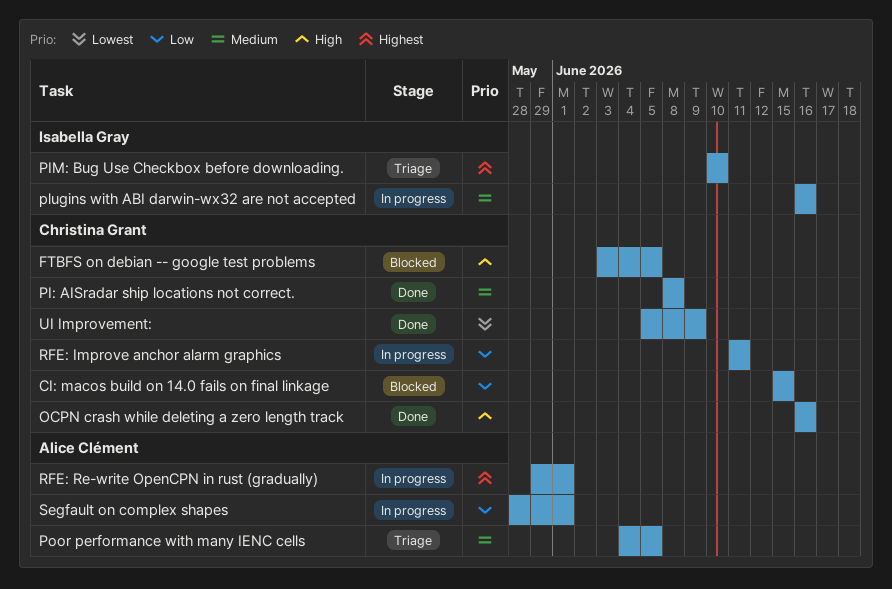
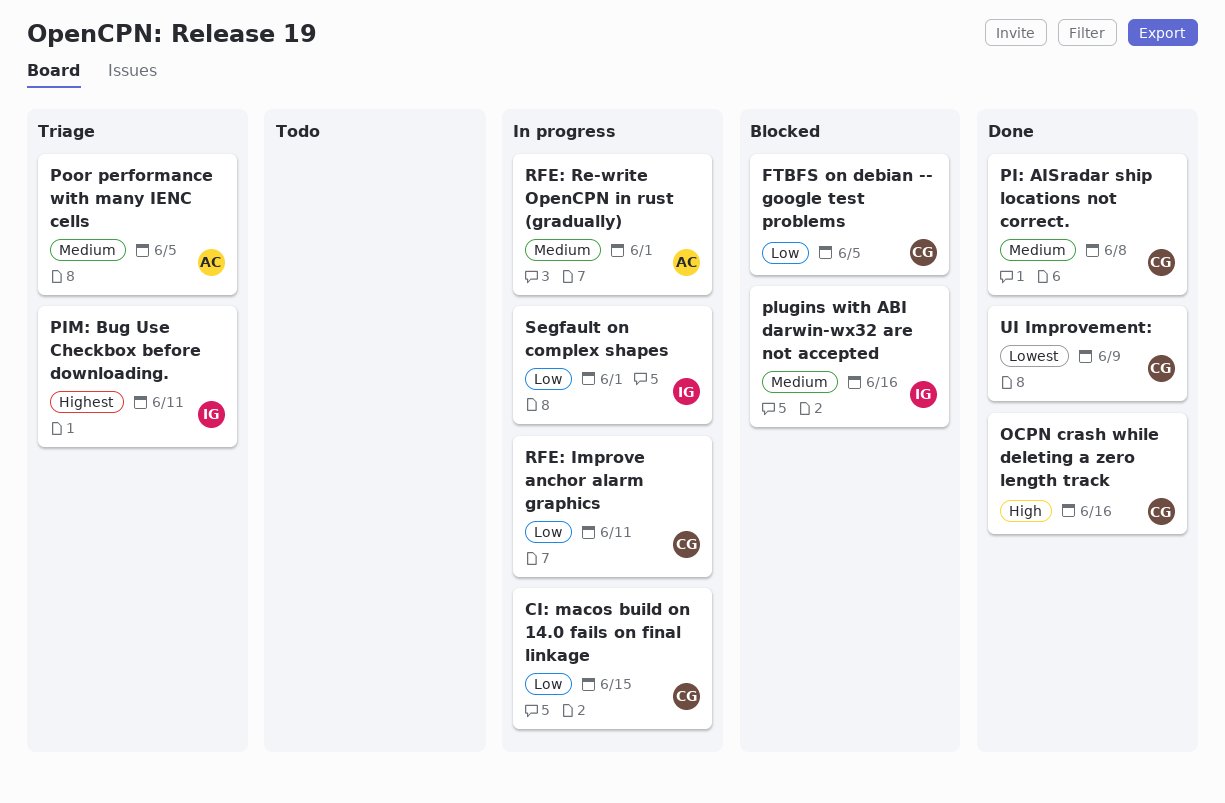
CI: macos build on 14.0 fails on final linkage, status: Blocked -> In progress
FTBFS on debian -- google test problems, priority: High -> Low
PIM: Bug Use Checkbox before downloading., due: Jun 10 -> Jun 11
plugins with ABI darwin-wx32 are not accepted, status: In progress -> Blocked
RFE: Re-write OpenCPN in rust (gradually), priority: Highest -> Medium
Segfault on complex shapes, owner: Alice Clément -> Isabella Gray

